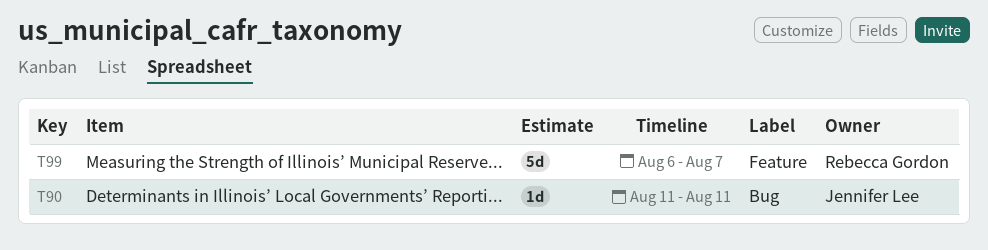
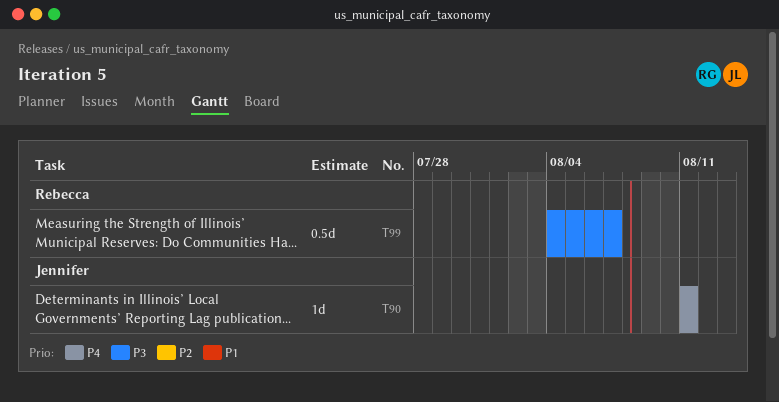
T99, estimate: 5d -> 0.5d
T99, start: Aug 6 -> Aug 4

